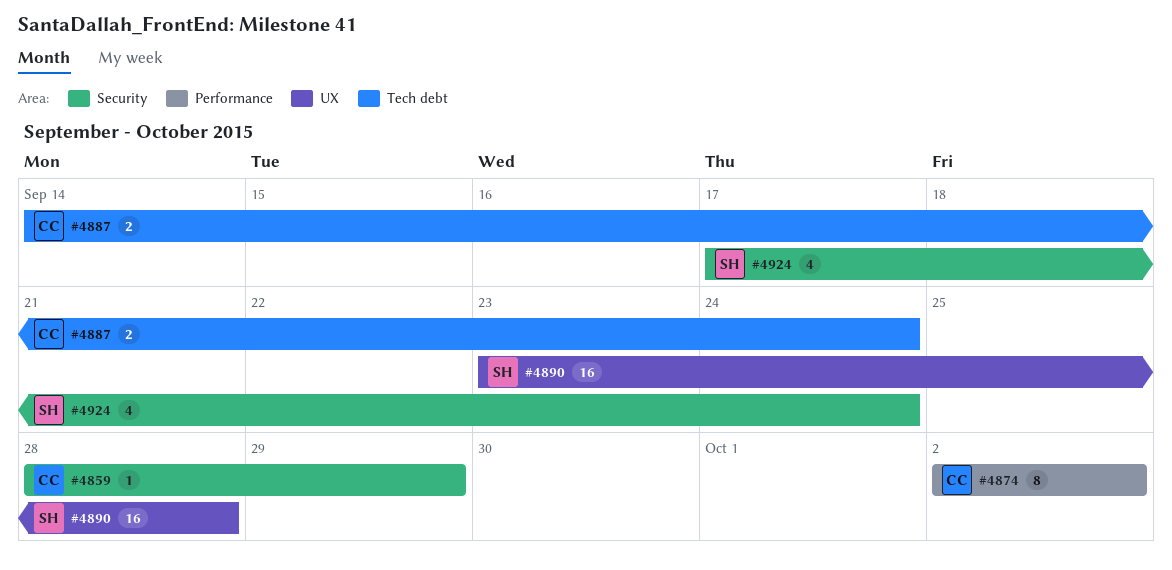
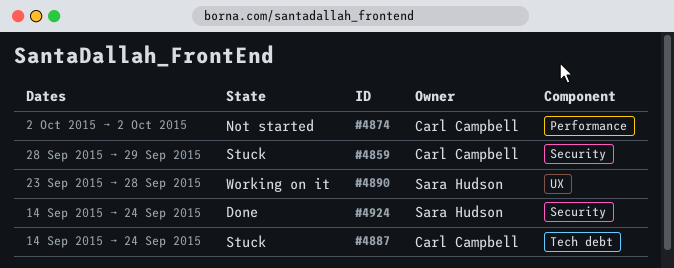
#4924, start: Sep 17 -> Sep 14

